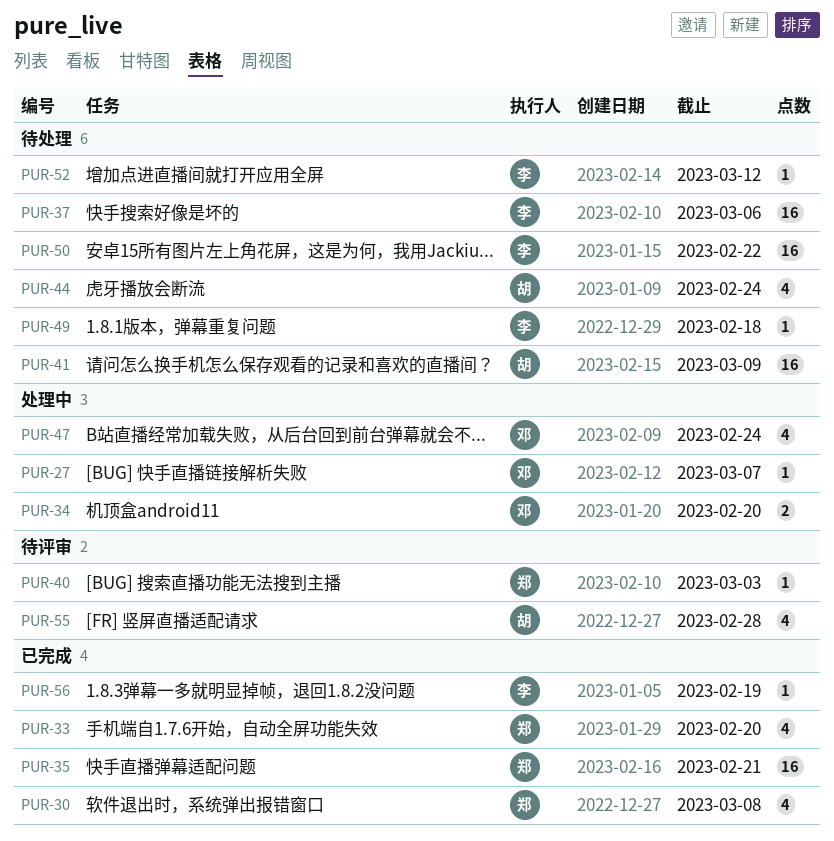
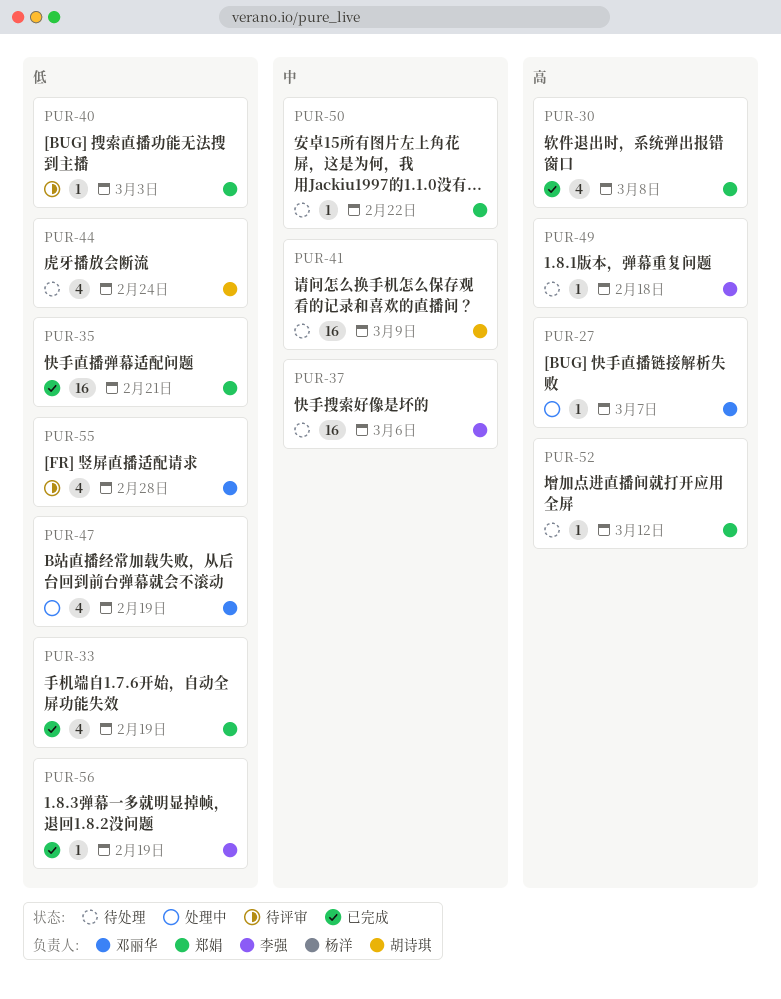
PUR-33, due: Feb 20 -> Feb 19
PUR-34: present -> none
PUR-47, due: Feb 24 -> Feb 19
PUR-50, owner: 李强 -> 郑娟
PUR-50, estimate: 16 -> 1
PUR-52, owner: 李强 -> 郑娟
PUR-55, owner: 胡诗琪 -> 邓丽华

